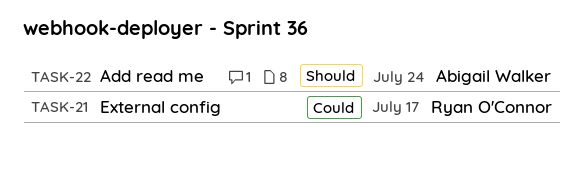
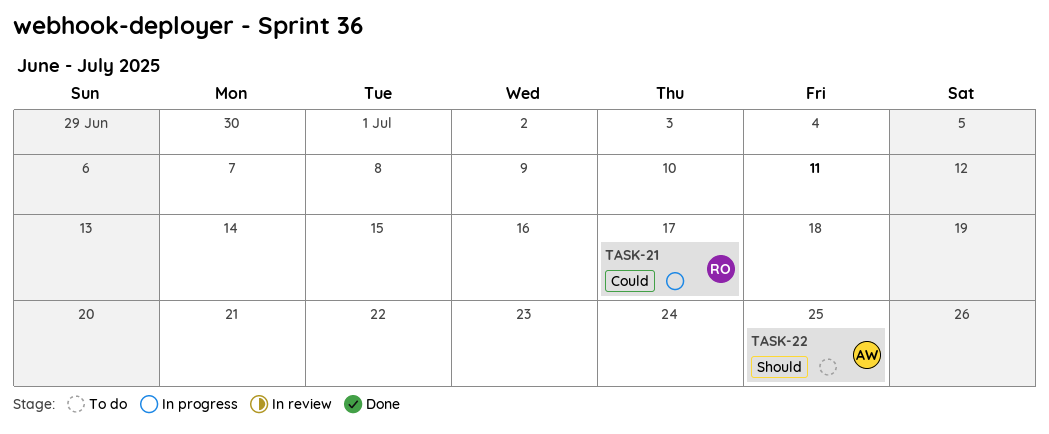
TASK-22, due: Jul 24 -> Jul 25

